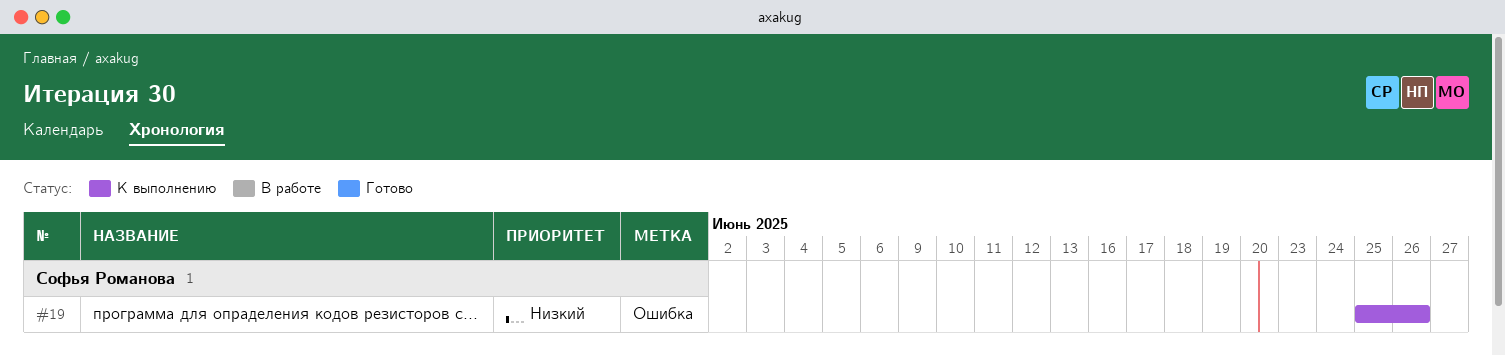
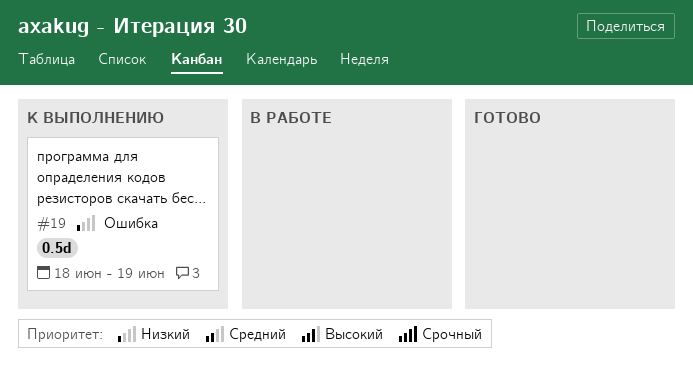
#19, start: Jun 25 -> Jun 18
#19, due: Jun 26 -> Jun 19

